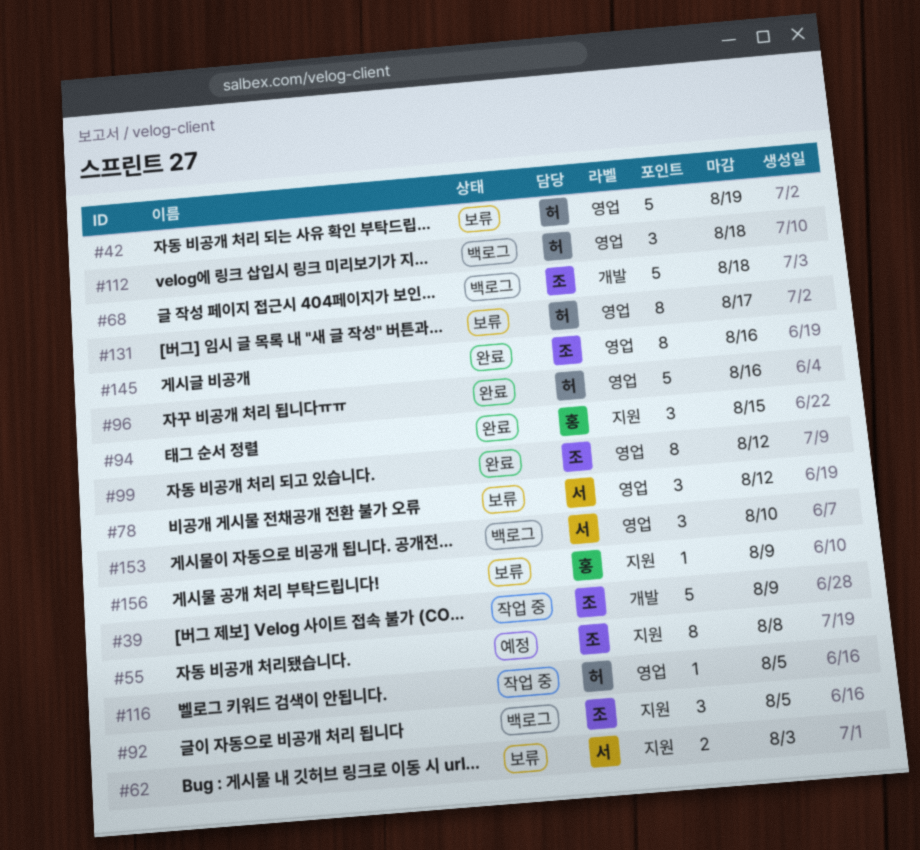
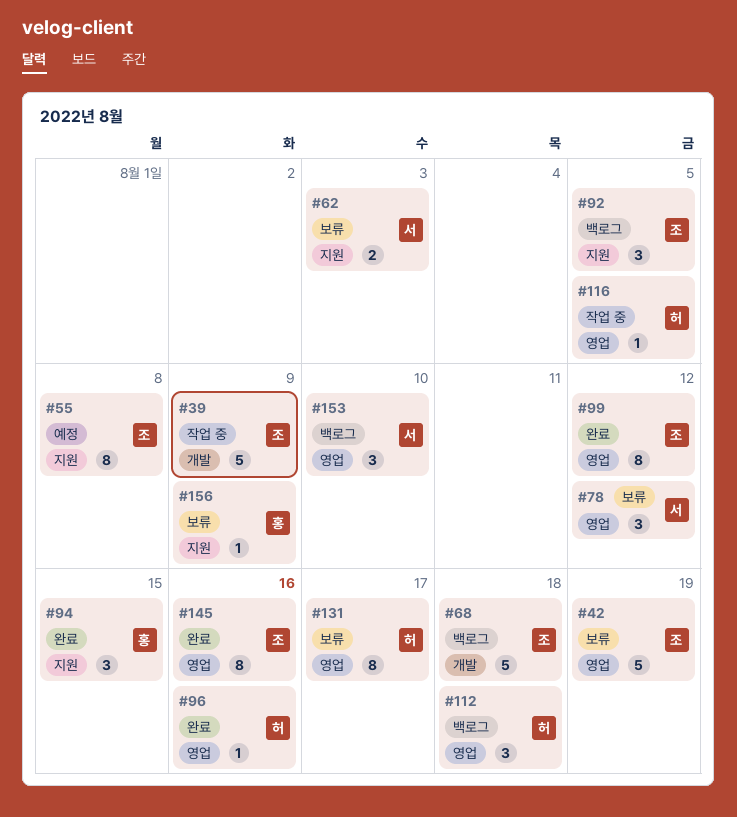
#42, owner: 허 -> 조
#96, estimate: 5 -> 1

